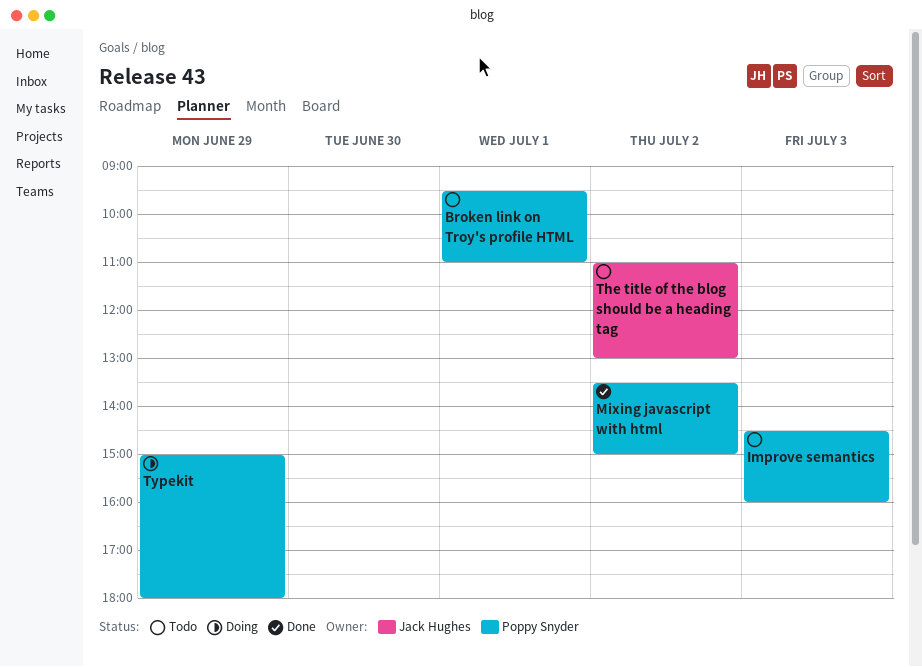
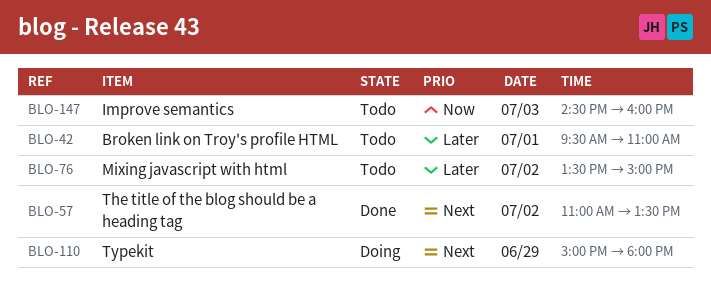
Mixing javascript with html, status: Done -> Todo
The title of the blog should be a heading tag, status: Todo -> Done
The title of the blog should be a heading tag, ends: 13:00 -> 13:30

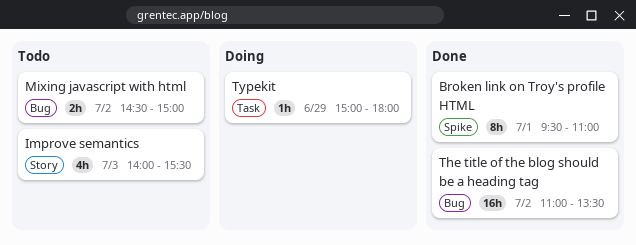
Broken link on Troy's profile HTML, status: Todo -> Done
Improve semantics, begins: 14:30 -> 14:00
Improve semantics, ends: 16:00 -> 15:30
Mixing javascript with html, begins: 13:30 -> 14:30

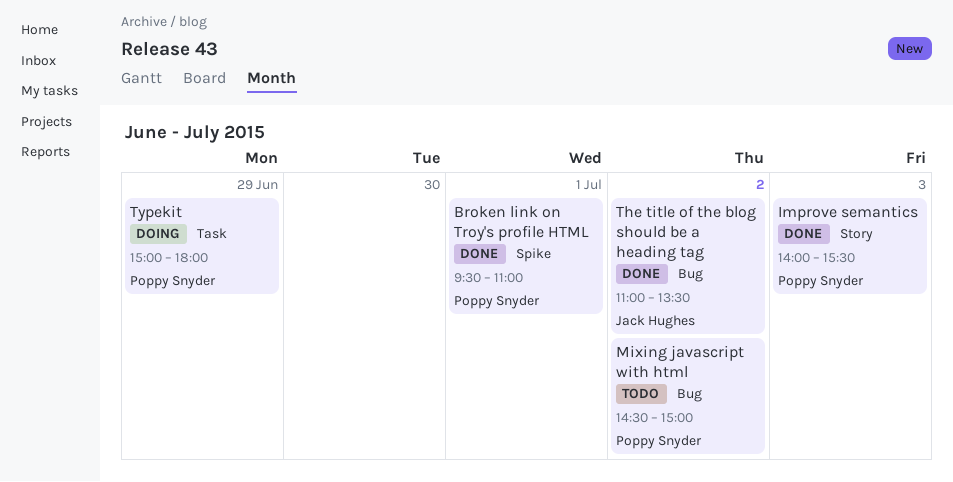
Improve semantics, status: Todo -> Done

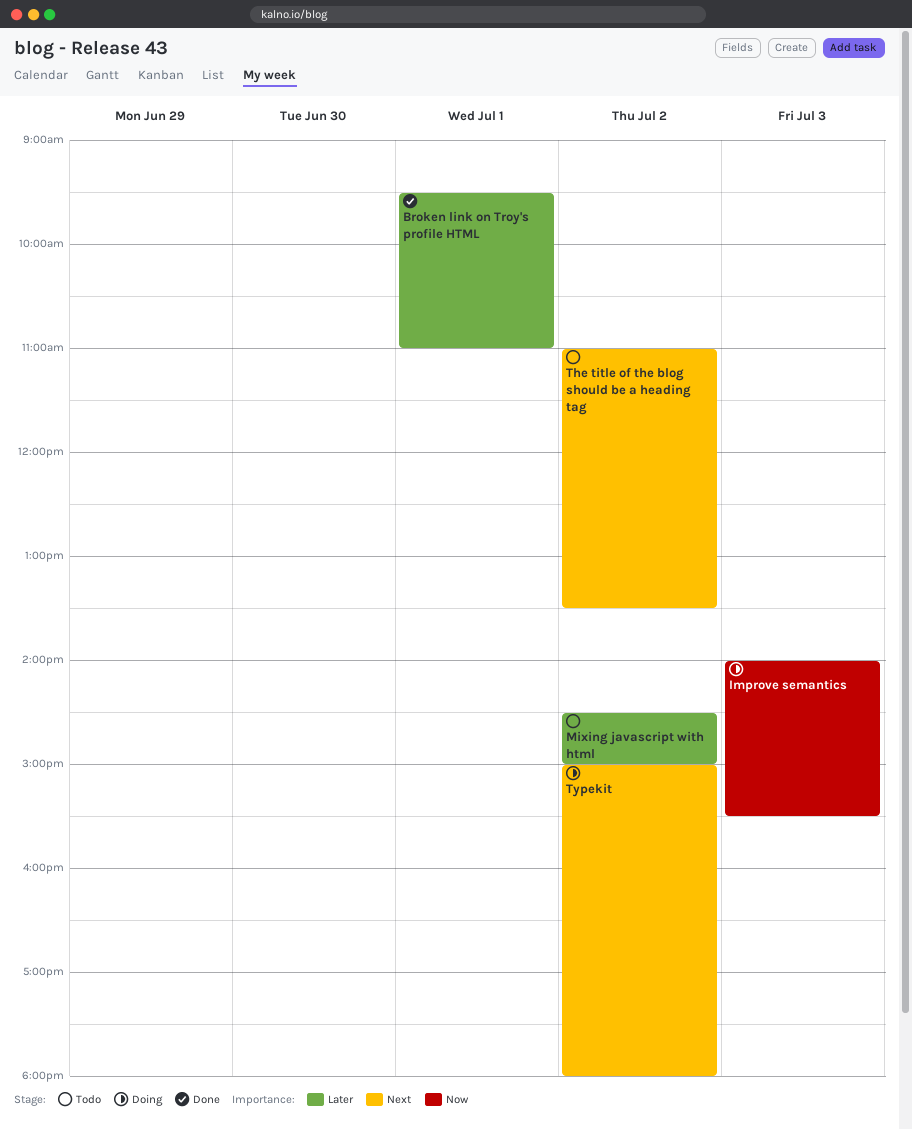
Improve semantics, status: Done -> Doing
The title of the blog should be a heading tag, status: Done -> Todo
Typekit, day: Jun 29 -> Jul 2

